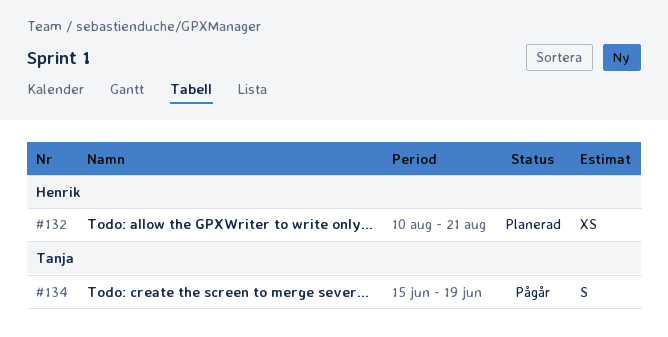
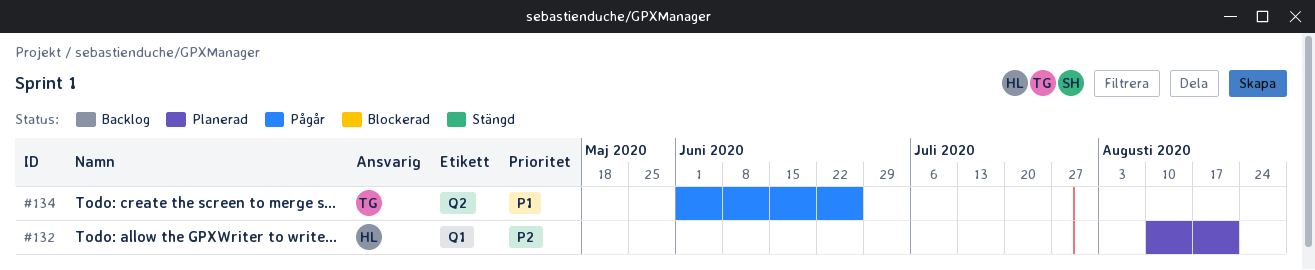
#134, start: Jun 15 -> Jun 1
#134, due: Jun 19 -> Jun 26

